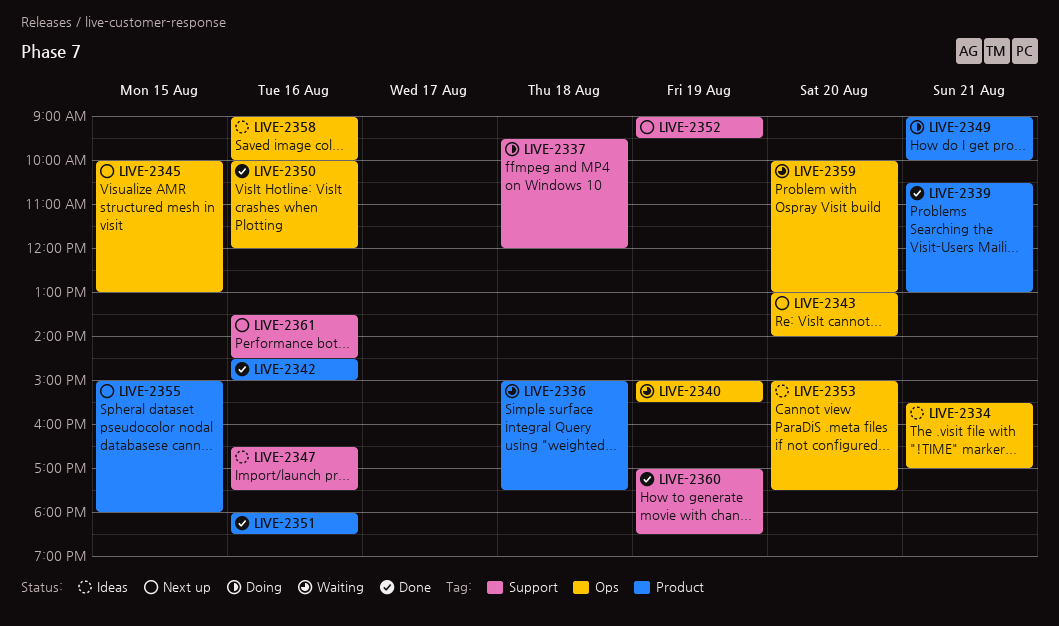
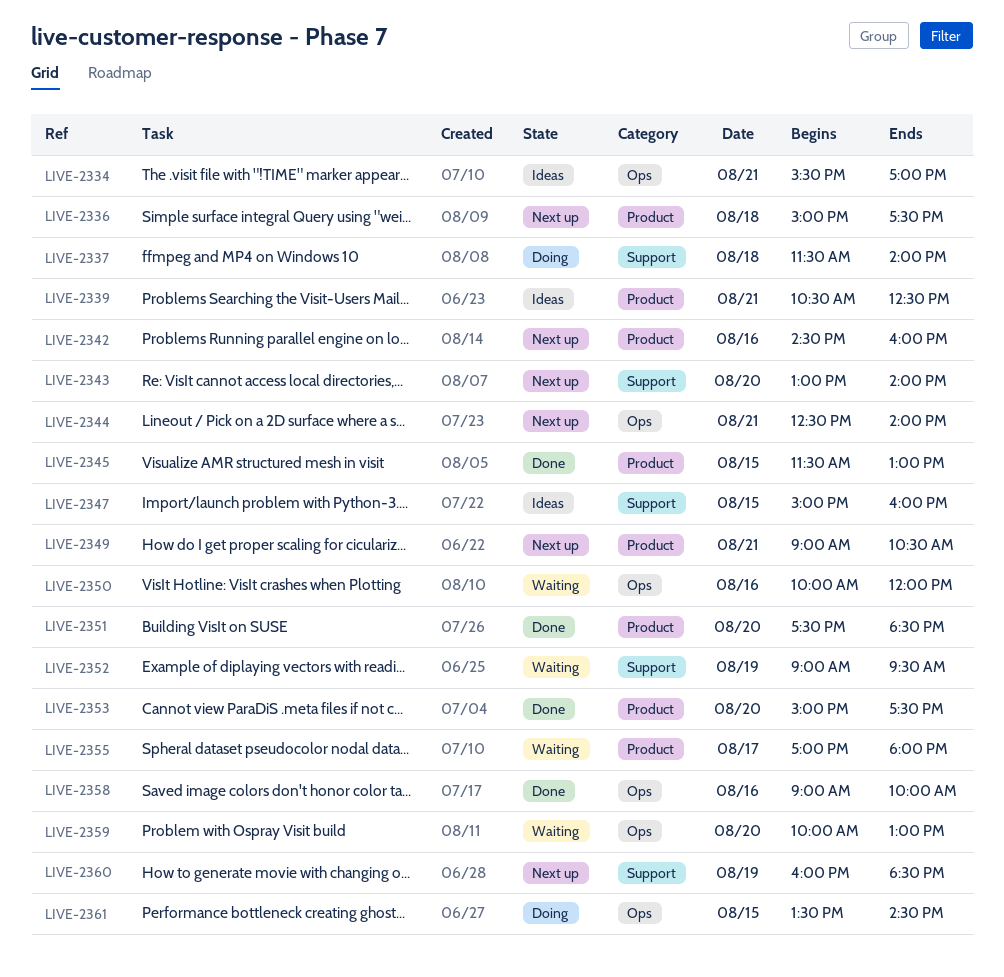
LIVE-2336, status: Waiting -> Next up
LIVE-2337, begins: 09:30 -> 11:30
LIVE-2337, ends: 12:00 -> 14:00
LIVE-2339, status: Done -> Ideas
LIVE-2339, ends: 13:00 -> 12:30
LIVE-2340: present -> none
LIVE-2342, status: Done -> Next up
LIVE-2342, ends: 15:00 -> 16:00
LIVE-2343, label: Ops -> Support
LIVE-2344: none -> present
LIVE-2345, status: Next up -> Done
LIVE-2345, label: Ops -> Product
LIVE-2345, begins: 10:00 -> 11:30
LIVE-2347, day: Aug 16 -> Aug 15
LIVE-2347, begins: 16:30 -> 15:00
LIVE-2347, ends: 17:30 -> 16:00
LIVE-2349, status: Doing -> Next up
LIVE-2349, ends: 10:00 -> 10:30
LIVE-2350, status: Done -> Waiting
LIVE-2351, day: Aug 16 -> Aug 20
LIVE-2351, begins: 18:00 -> 17:30
LIVE-2352, status: Next up -> Waiting
LIVE-2353, status: Ideas -> Done
LIVE-2353, label: Ops -> Product
LIVE-2355, status: Next up -> Waiting
LIVE-2355, day: Aug 15 -> Aug 17
LIVE-2355, begins: 15:00 -> 17:00
LIVE-2358, status: Ideas -> Done
LIVE-2360, status: Done -> Next up
LIVE-2360, begins: 17:00 -> 16:00
LIVE-2361, status: Next up -> Doing
LIVE-2361, label: Support -> Ops
LIVE-2361, day: Aug 16 -> Aug 15

